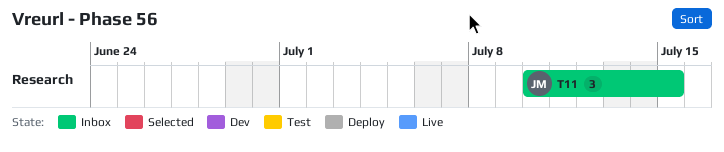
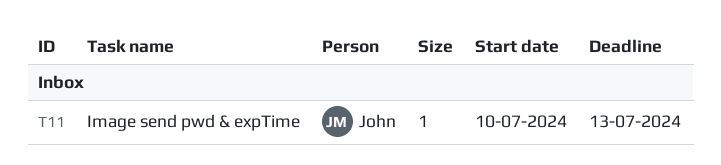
T11, estimate: 3 -> 1
T11, due: Jul 15 -> Jul 13

